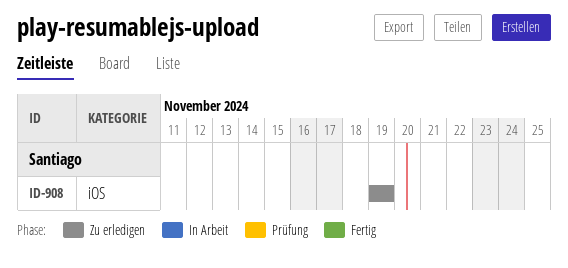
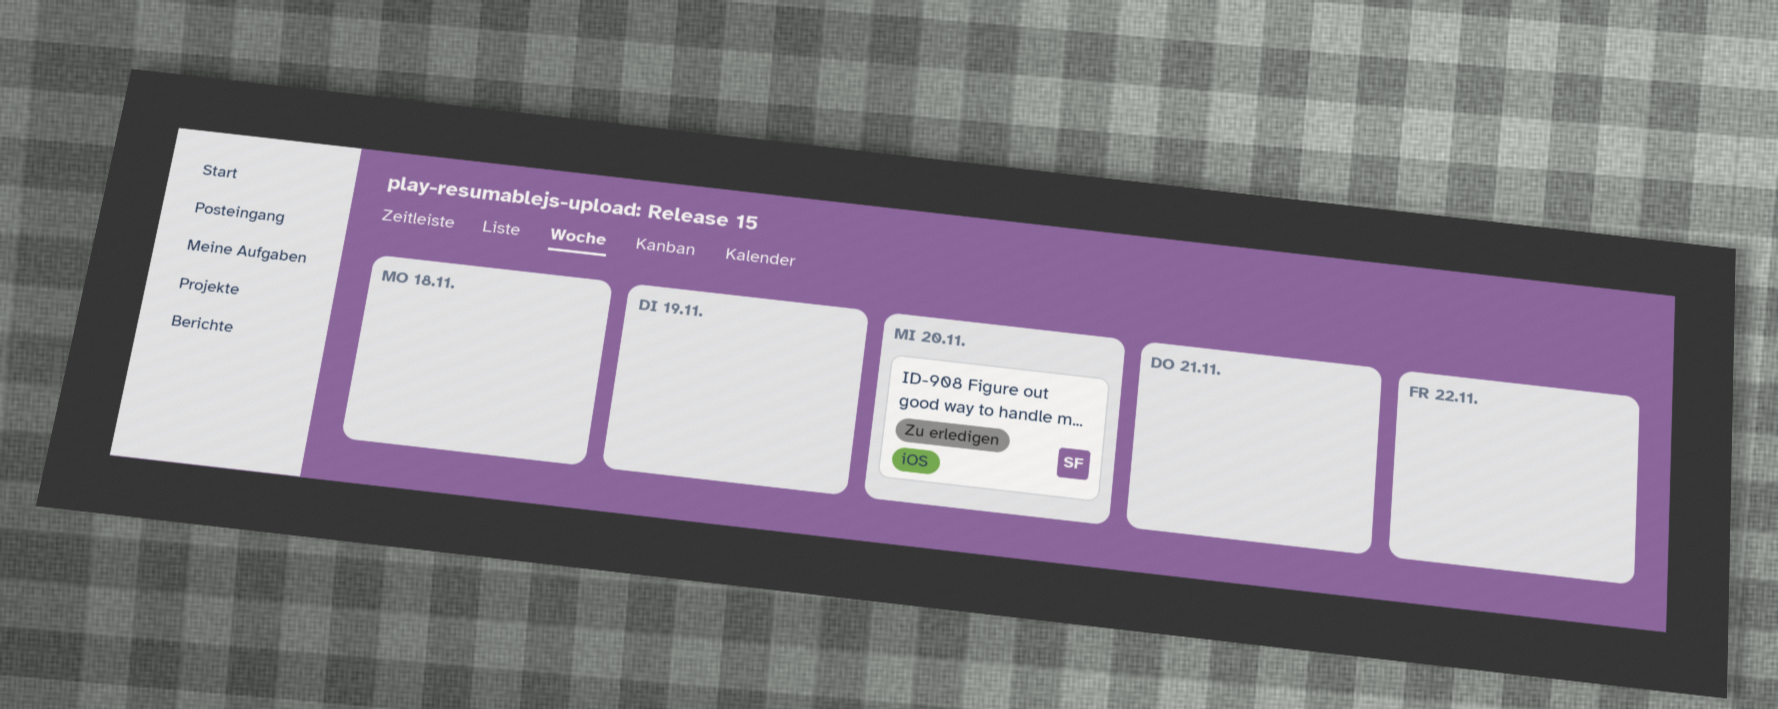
ID-908, due: Nov 19 -> Nov 20

